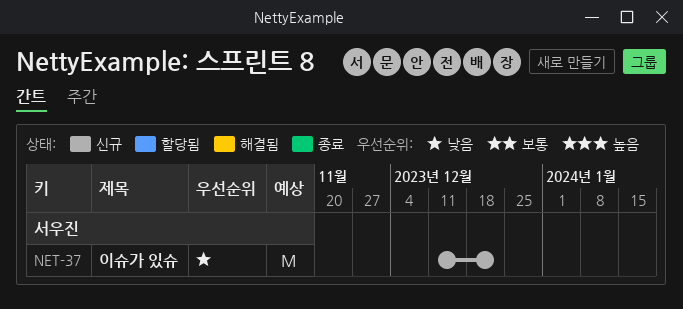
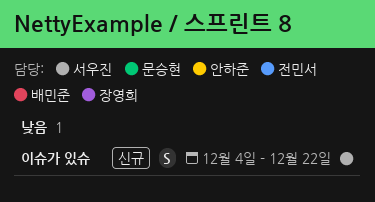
이슈가 있슈, estimate: M -> S
이슈가 있슈, start: Dec 11 -> Dec 4

